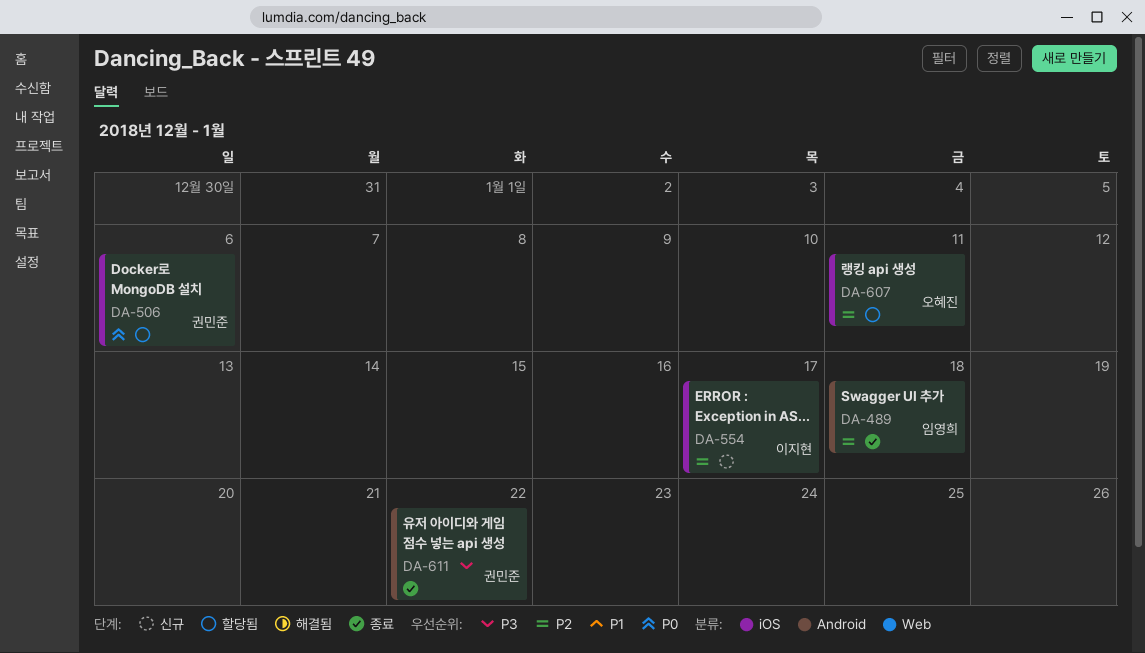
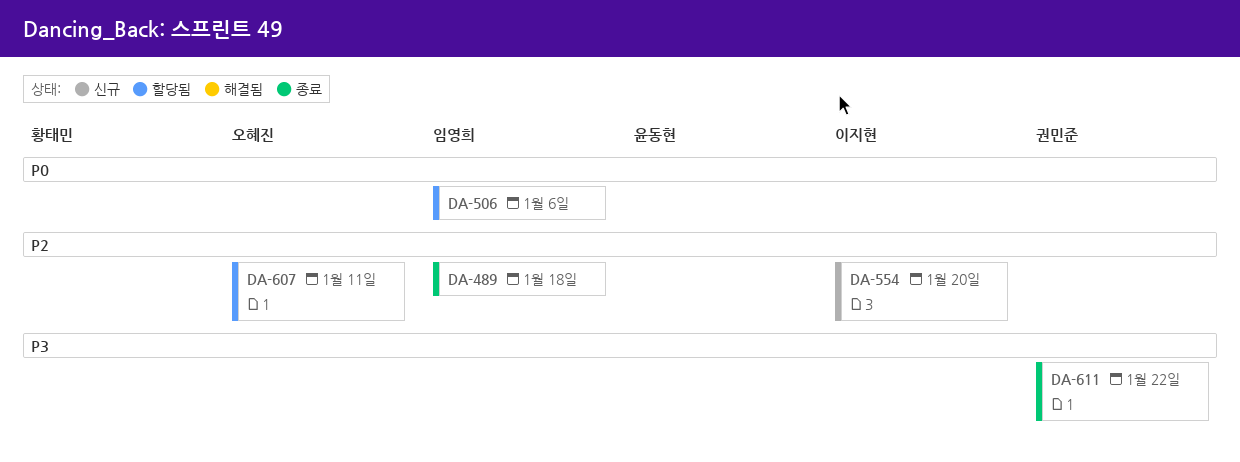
DA-506, owner: 권민준 -> 임영희
DA-554, due: Jan 17 -> Jan 20

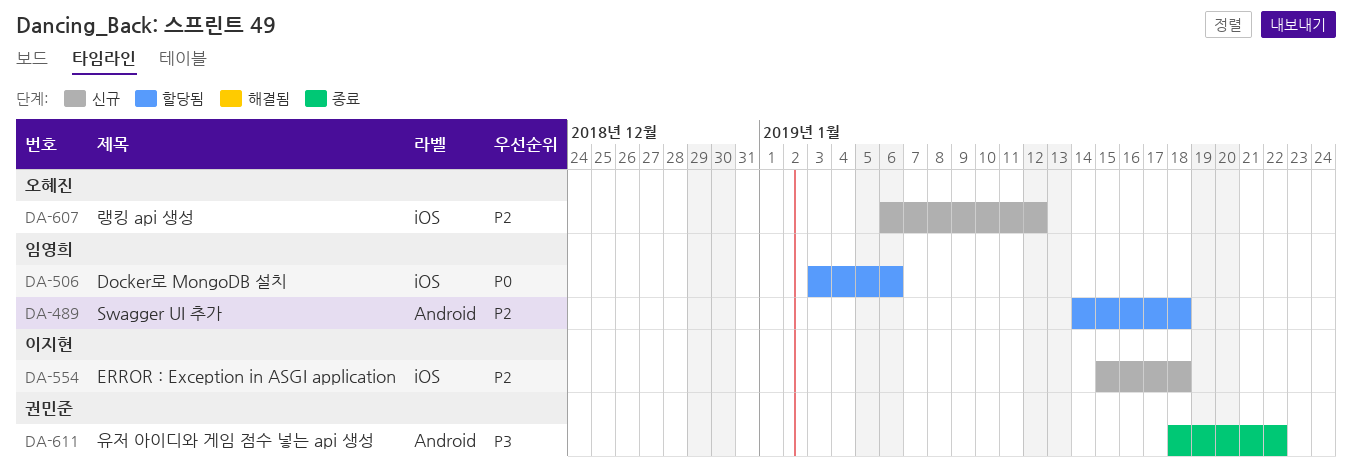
DA-489, status: 종료 -> 할당됨
DA-554, due: Jan 20 -> Jan 18
DA-607, status: 할당됨 -> 신규
DA-607, due: Jan 11 -> Jan 12

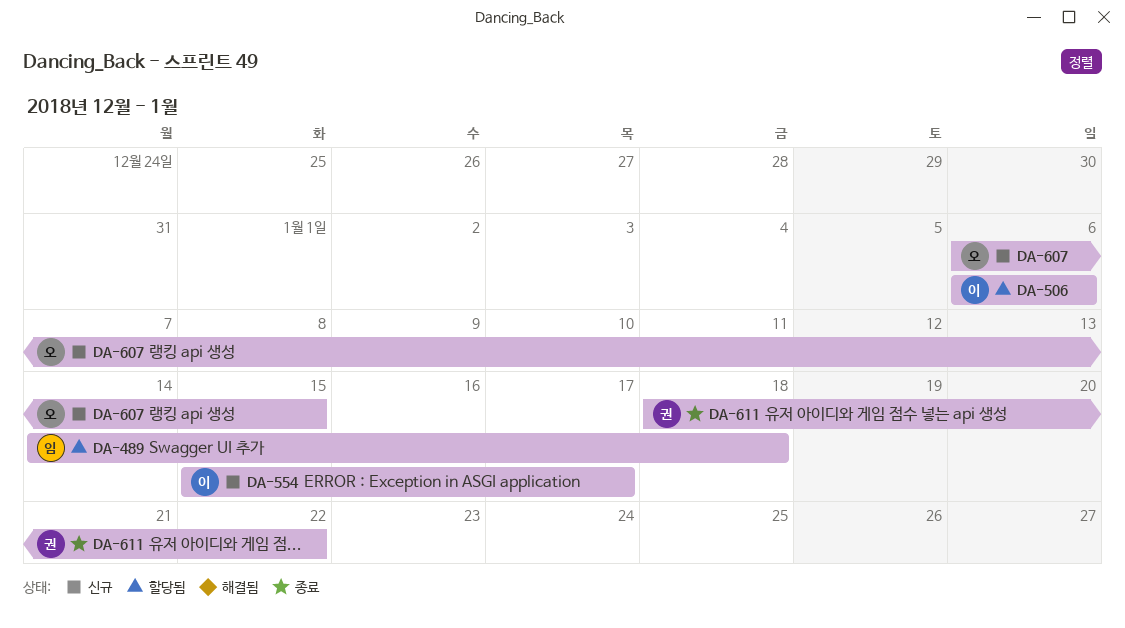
DA-506, owner: 임영희 -> 이지현
DA-506, start: Jan 3 -> Jan 6
DA-554, due: Jan 18 -> Jan 17
DA-607, due: Jan 12 -> Jan 15

